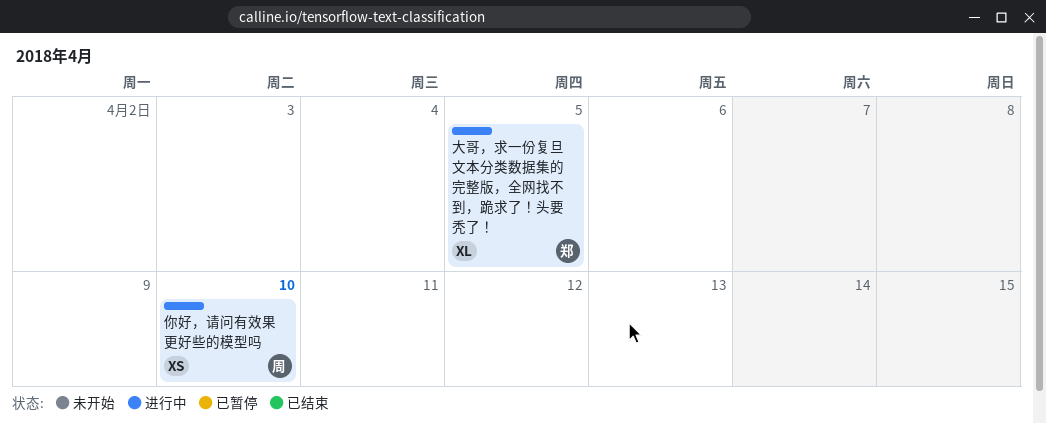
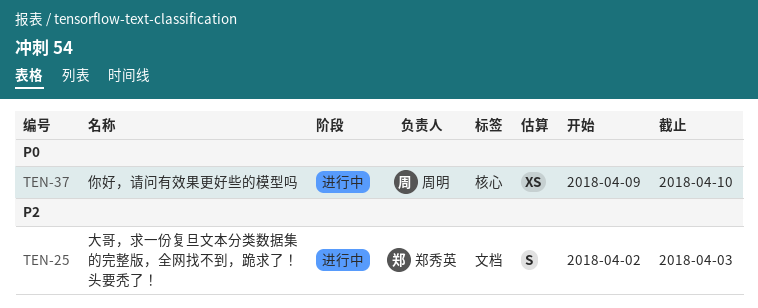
大哥，求一份复旦文本分类数据集的完整版，全网找不到，跪求了！头要秃了！, estimate: XL -> S
大哥，求一份复旦文本分类数据集的完整版，全网找不到，跪求了！头要秃了！, due: Apr 5 -> Apr 3

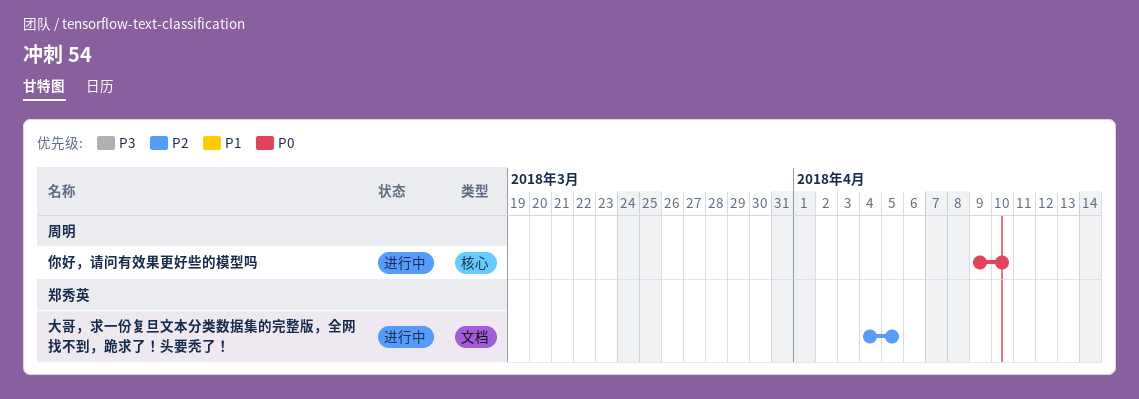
大哥，求一份复旦文本分类数据集的完整版，全网找不到，跪求了！头要秃了！, start: Apr 2 -> Apr 4
大哥，求一份复旦文本分类数据集的完整版，全网找不到，跪求了！头要秃了！, due: Apr 3 -> Apr 5

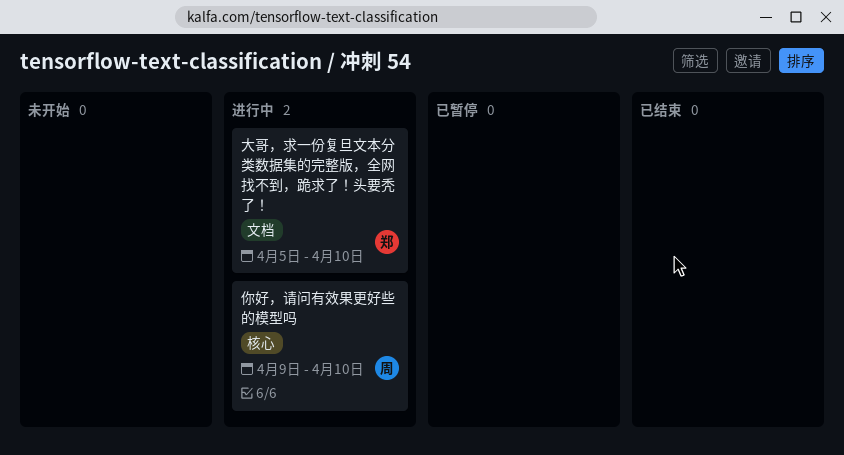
大哥，求一份复旦文本分类数据集的完整版，全网找不到，跪求了！头要秃了！, start: Apr 4 -> Apr 5
大哥，求一份复旦文本分类数据集的完整版，全网找不到，跪求了！头要秃了！, due: Apr 5 -> Apr 10

